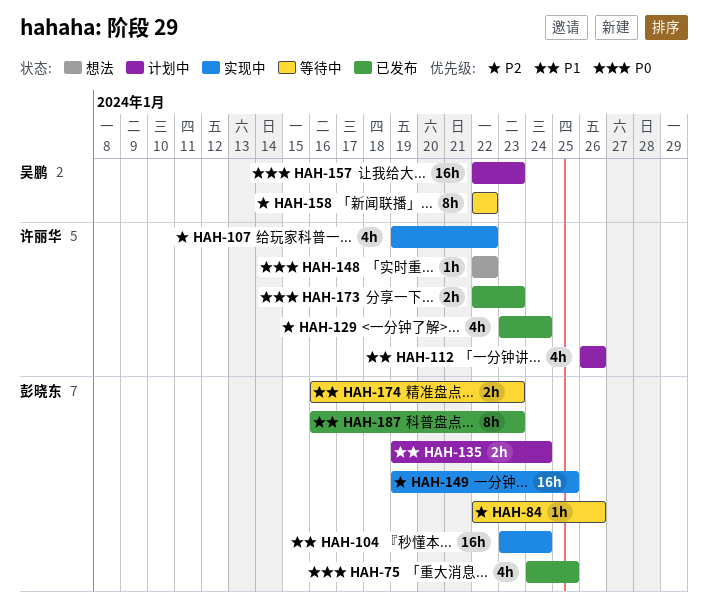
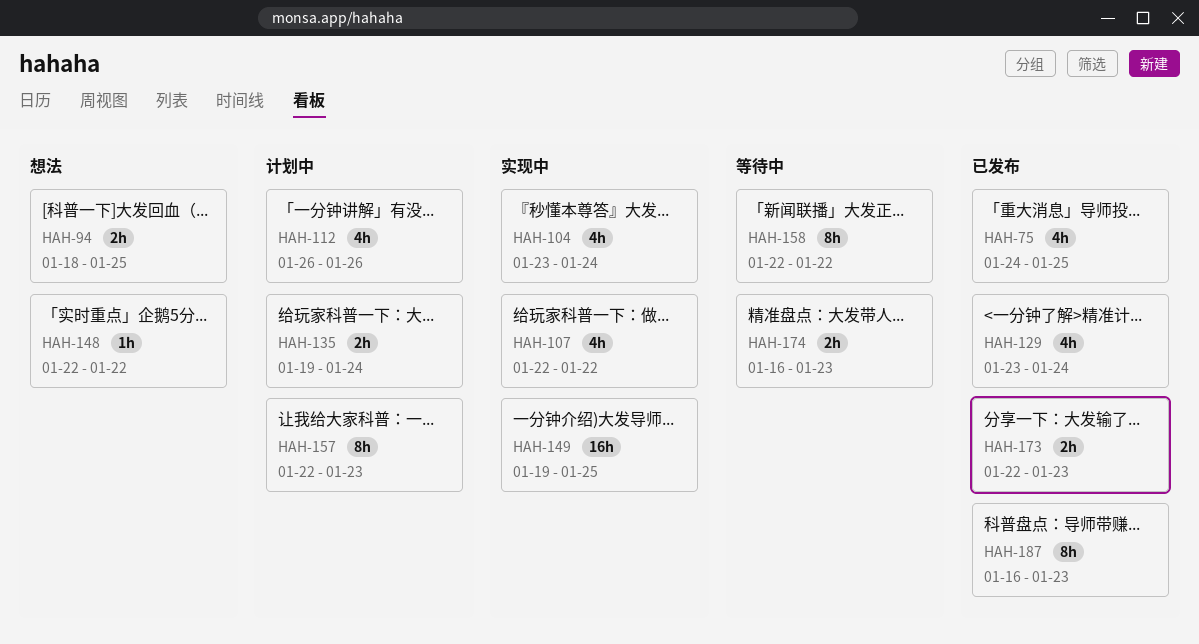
HAH-84: present -> none
HAH-94: none -> present
HAH-104, estimate: 16h -> 4h
HAH-107, start: Jan 19 -> Jan 22
HAH-157, estimate: 16h -> 8h

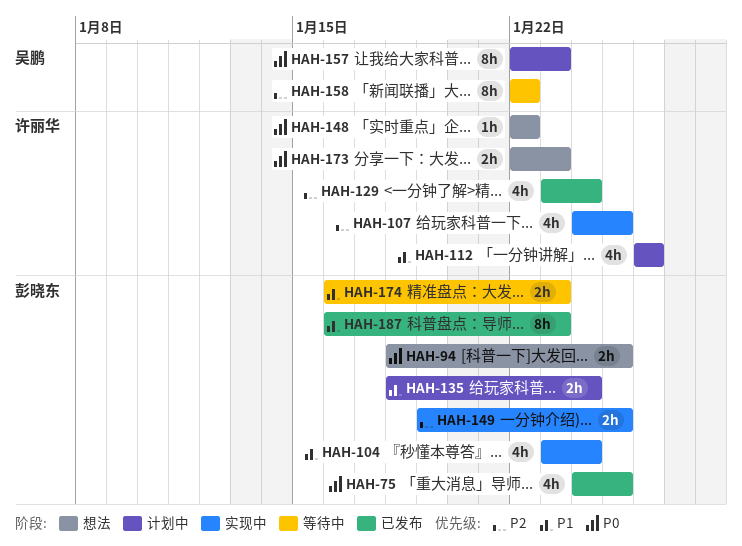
HAH-107, start: Jan 22 -> Jan 24
HAH-107, due: Jan 22 -> Jan 25
HAH-135, start: Jan 19 -> Jan 18
HAH-149, estimate: 16h -> 2h
HAH-173, status: 已发布 -> 想法

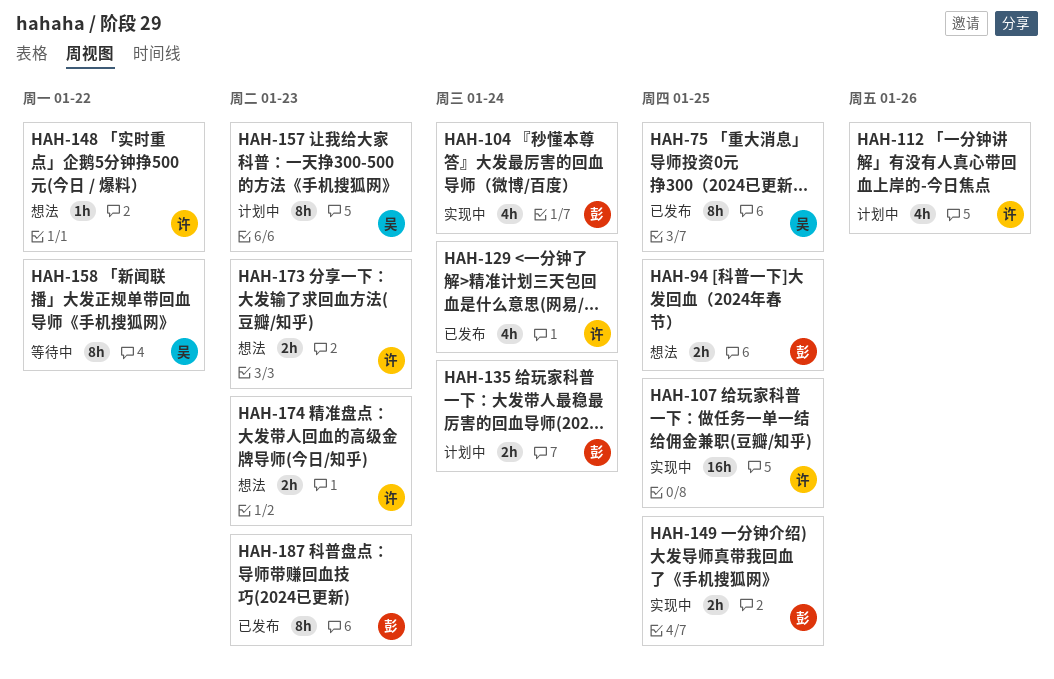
HAH-75, owner: 彭晓东 -> 吴鹏
HAH-75, estimate: 4h -> 8h
HAH-107, estimate: 4h -> 16h
HAH-174, status: 等待中 -> 想法
HAH-174, owner: 彭晓东 -> 许丽华

